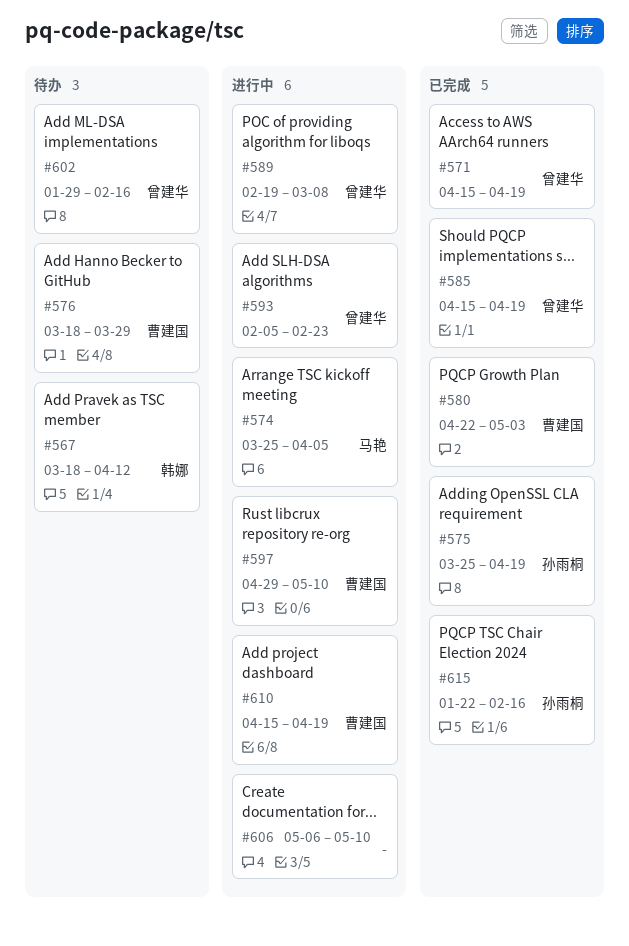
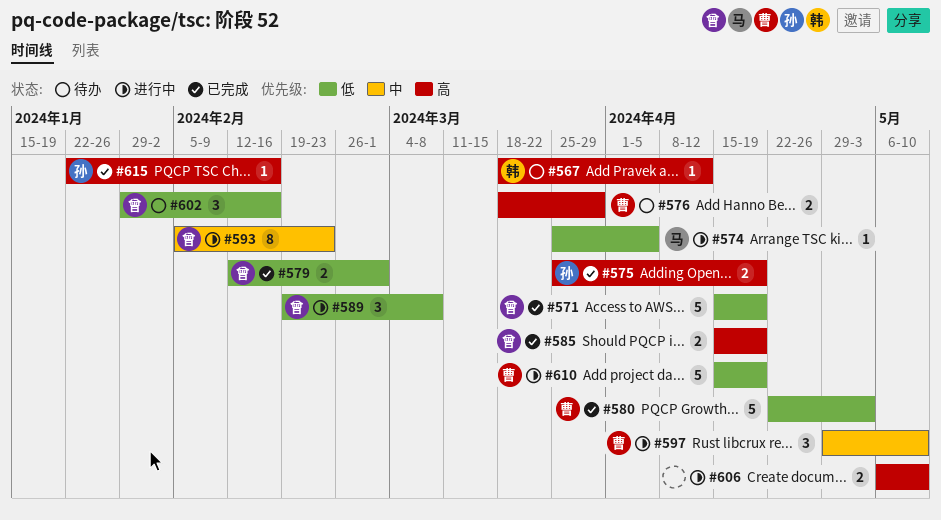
#579: none -> present

